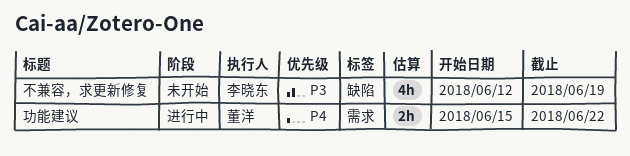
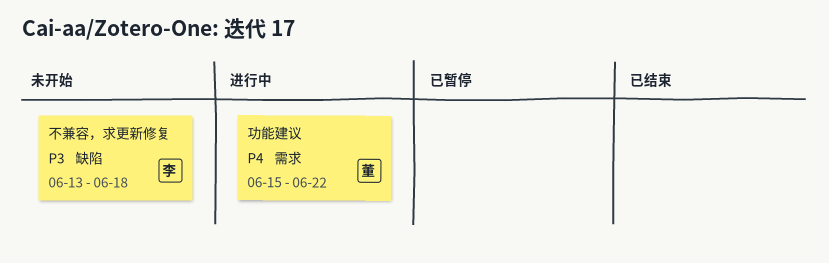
不兼容，求更新修复, start: Jun 12 -> Jun 13
不兼容，求更新修复, due: Jun 19 -> Jun 18

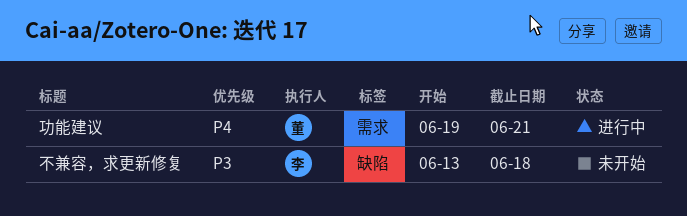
功能建议, start: Jun 15 -> Jun 19
功能建议, due: Jun 22 -> Jun 21

